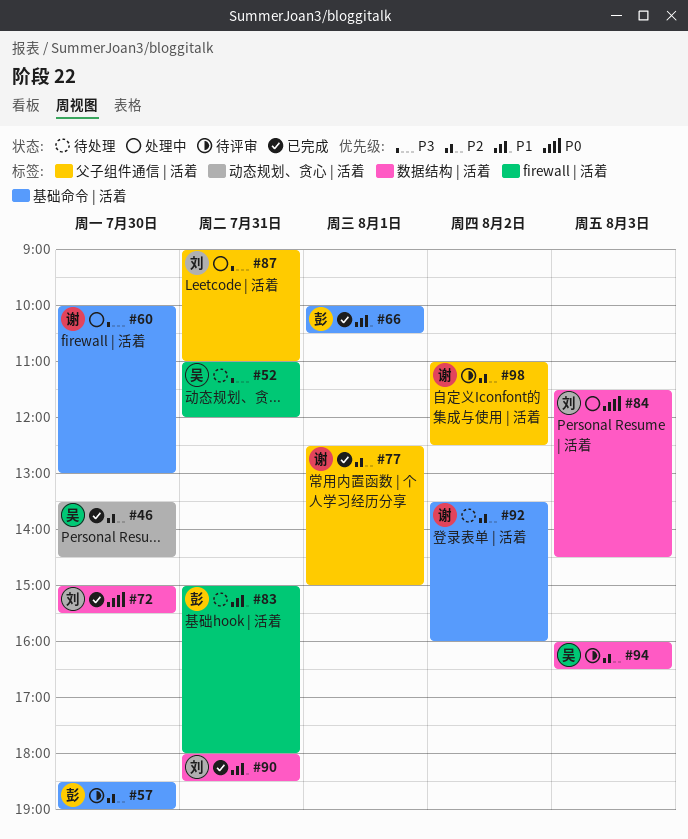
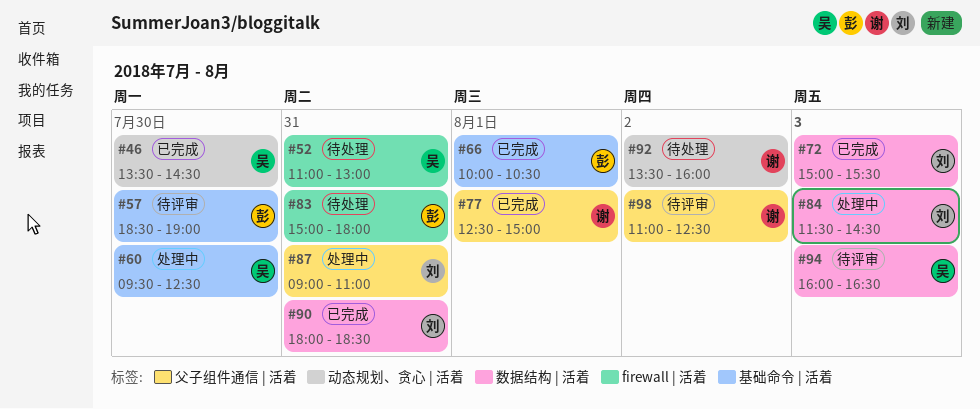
#52, ends: 12:00 -> 13:00
#60, owner: 谢 -> 吴
#60, begins: 10:00 -> 09:30
#60, ends: 13:00 -> 12:30
#72, day: Jul 30 -> Aug 3
#92, label: 基础命令 | 活着 -> 动态规划、贪心 | 活着

